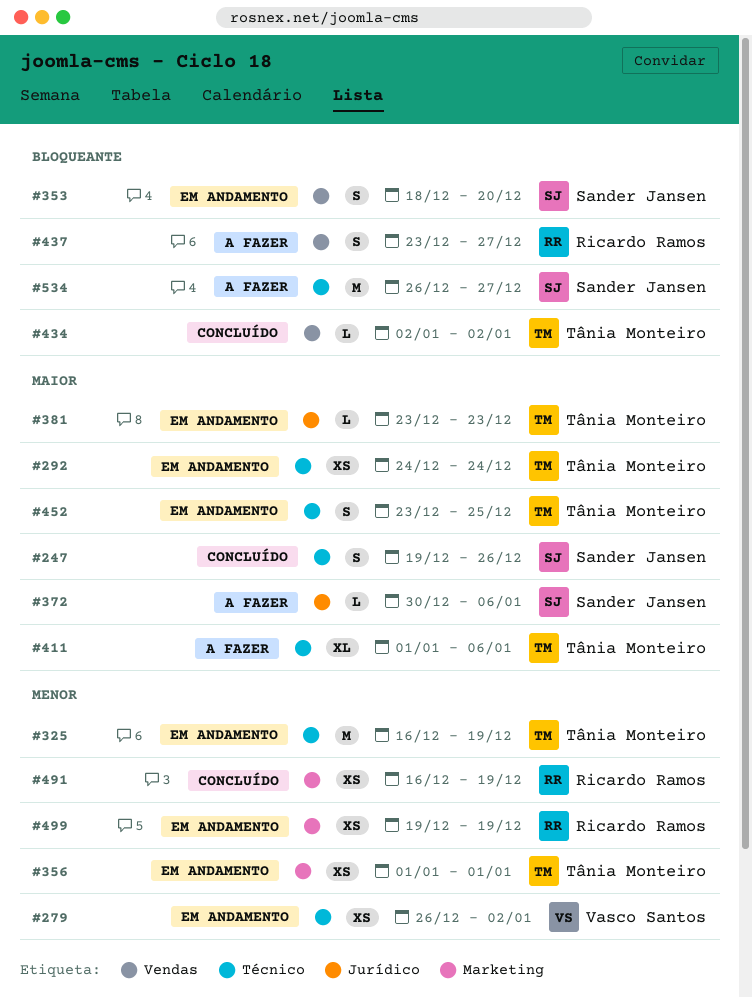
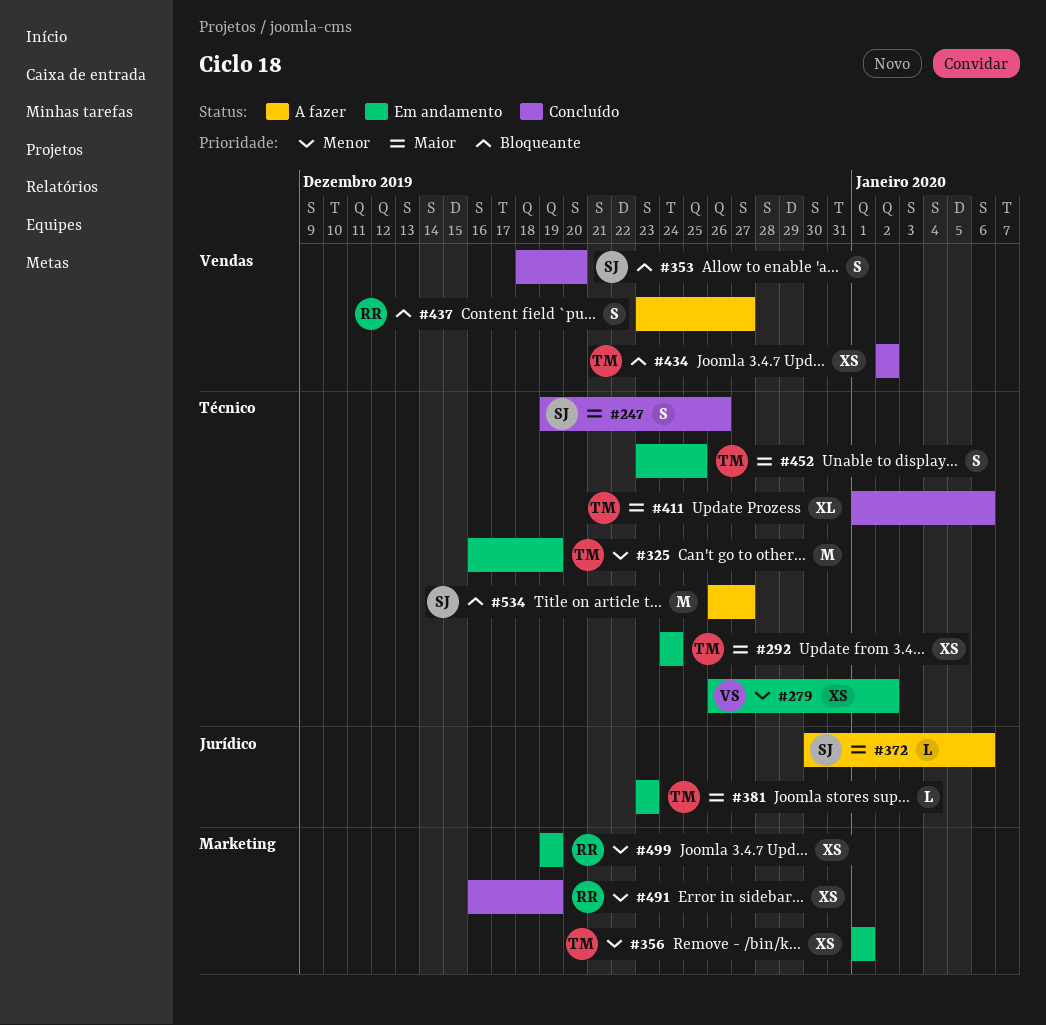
#353, status: Em andamento -> Concluído
#411, status: A fazer -> Concluído
#434, estimate: L -> XS

